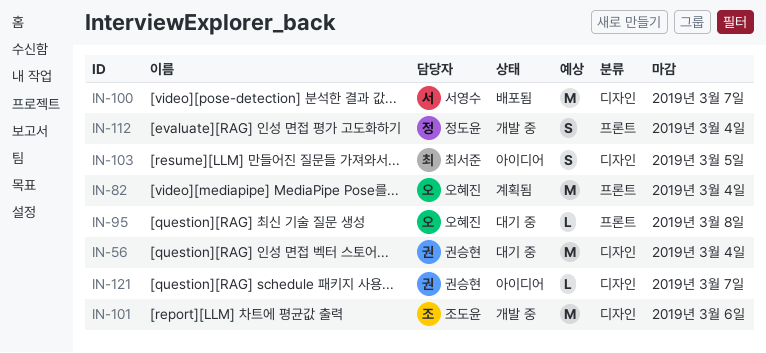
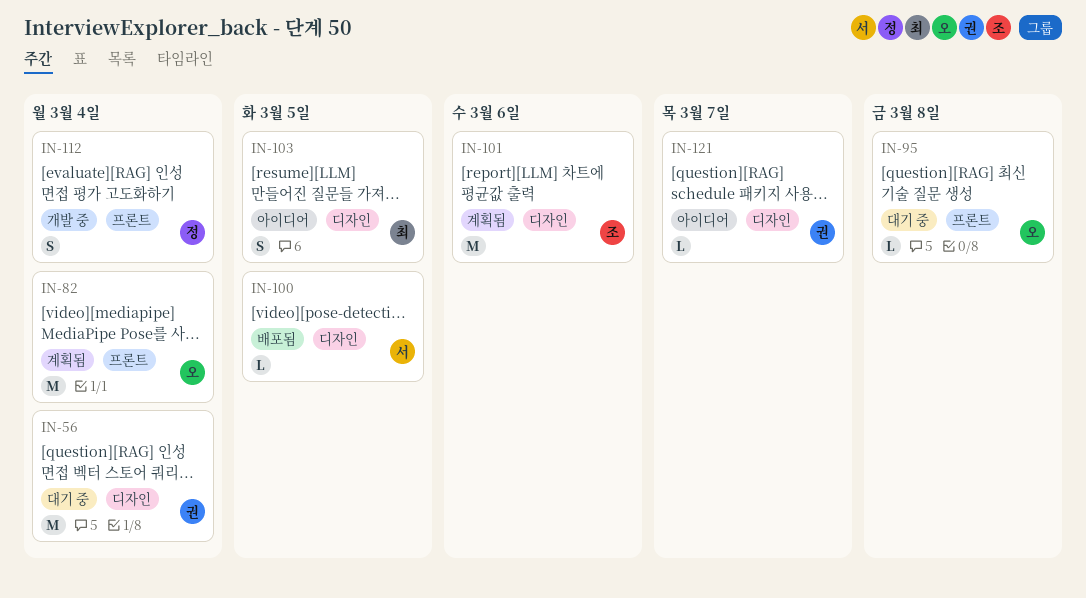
IN-100, estimate: M -> L
IN-100, due: Mar 7 -> Mar 5
IN-101, status: 개발 중 -> 계획됨

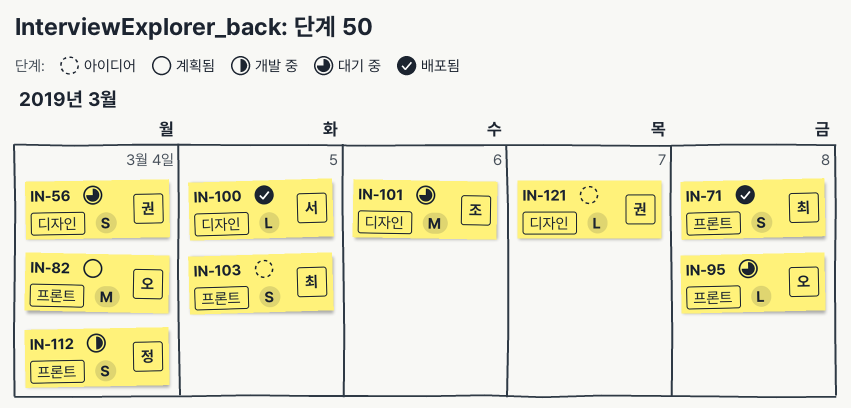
IN-56, estimate: M -> S
IN-71: none -> present
IN-101, status: 계획됨 -> 대기 중
IN-103, label: 디자인 -> 프론트

